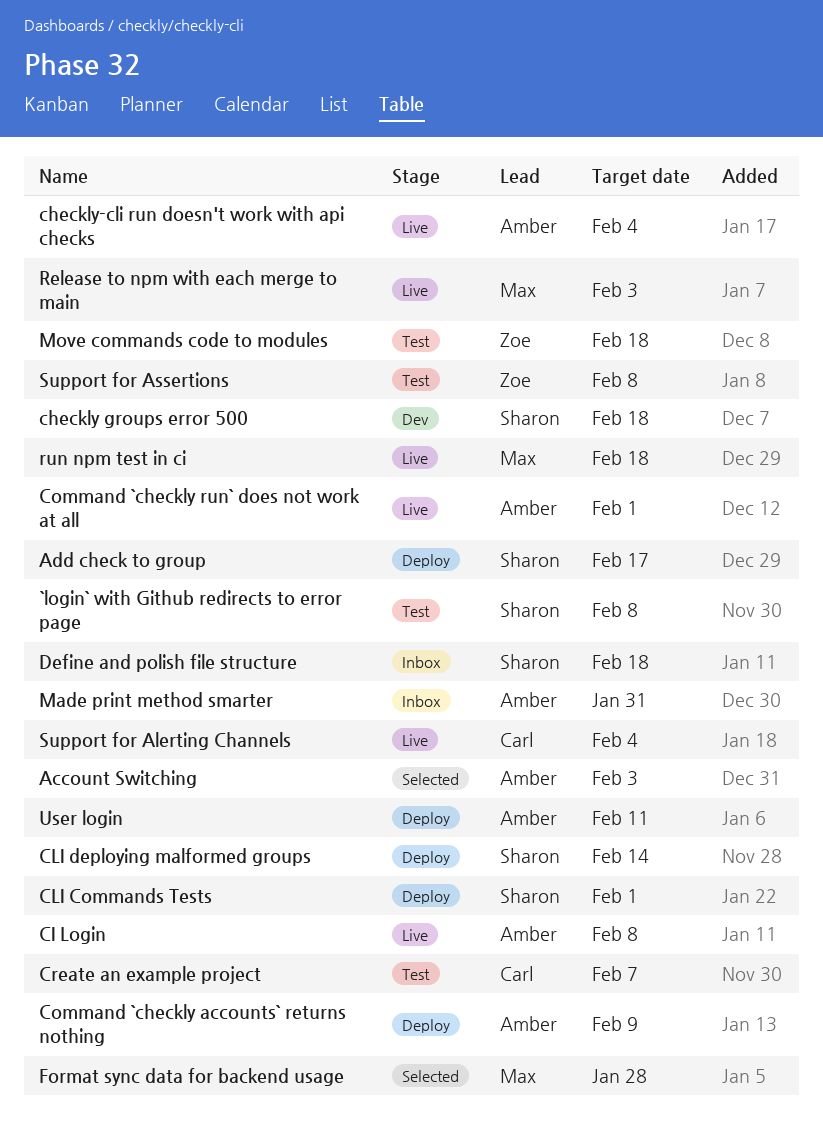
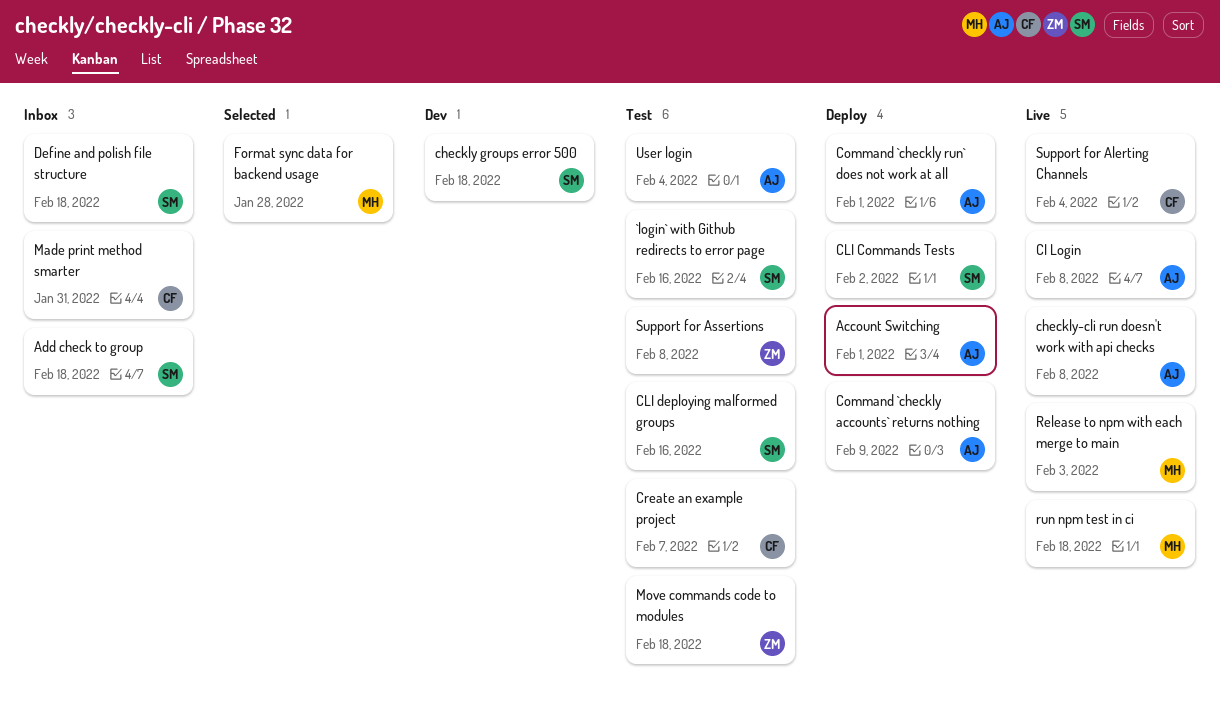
`login` with Github redirects to error page, due: Feb 8 -> Feb 16
Account Switching, status: Selected -> Deploy
Account Switching, due: Feb 3 -> Feb 1
Add check to group, status: Deploy -> Inbox
Add check to group, due: Feb 17 -> Feb 18
checkly-cli run doesn't work with api checks, due: Feb 4 -> Feb 8
CLI Commands Tests, due: Feb 1 -> Feb 2
CLI deploying malformed groups, status: Deploy -> Test
CLI deploying malformed groups, due: Feb 14 -> Feb 16
Command `checkly run` does not work at all, status: Live -> Deploy
Made print method smarter, owner: Amber -> Carl
User login, status: Deploy -> Test
User login, due: Feb 11 -> Feb 4

